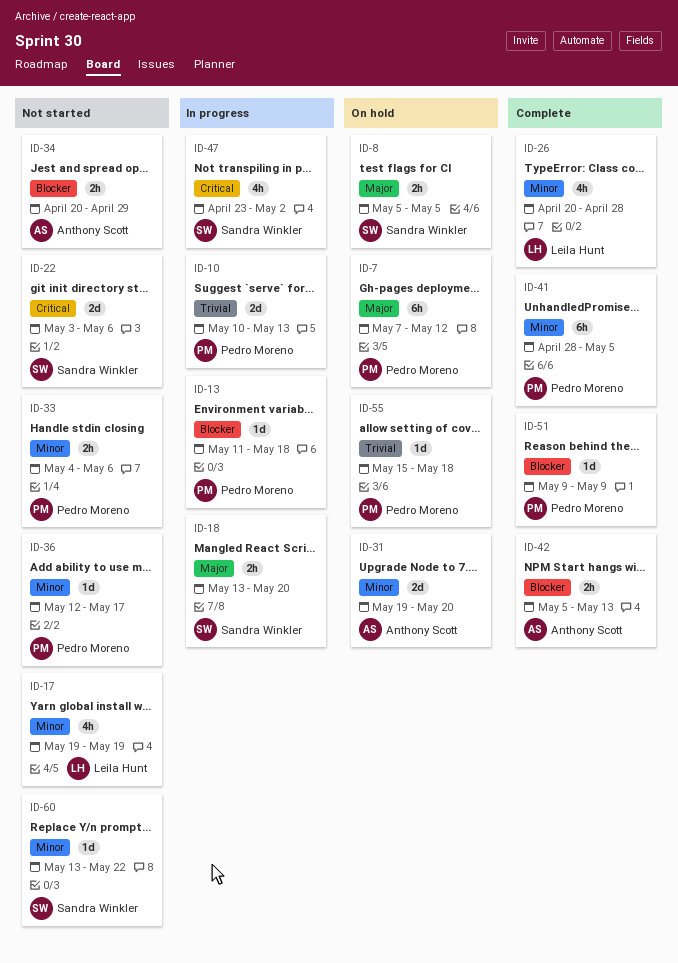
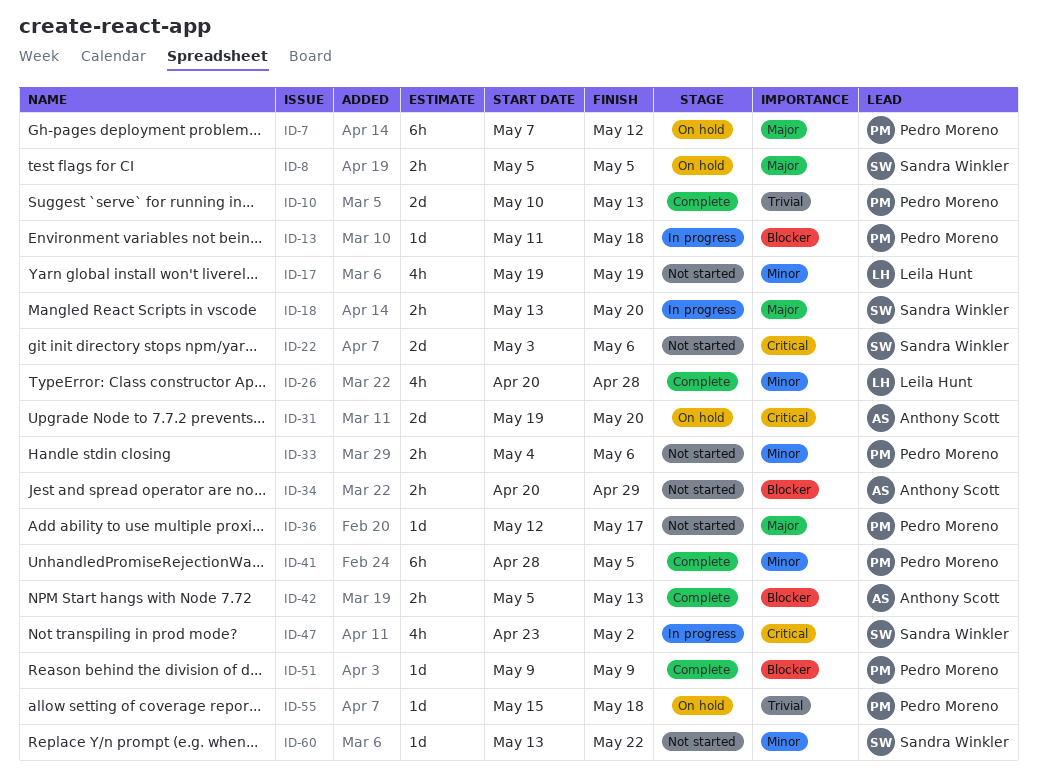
ID-10, status: In progress -> Complete
ID-31, priority: Minor -> Critical
ID-36, priority: Minor -> Major

